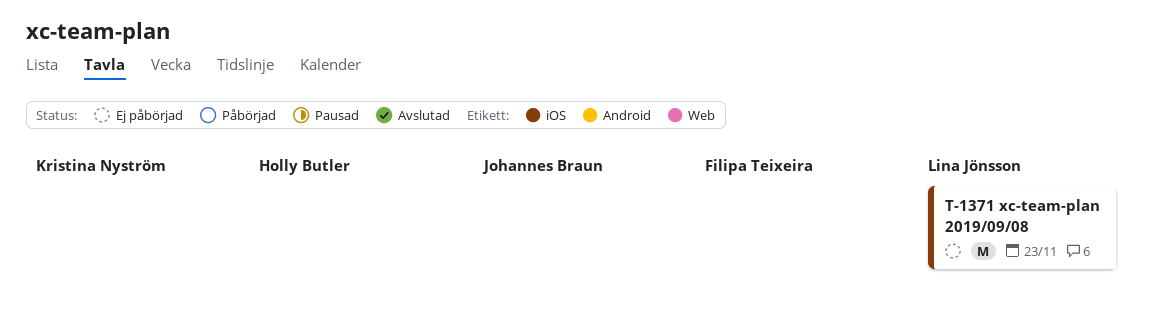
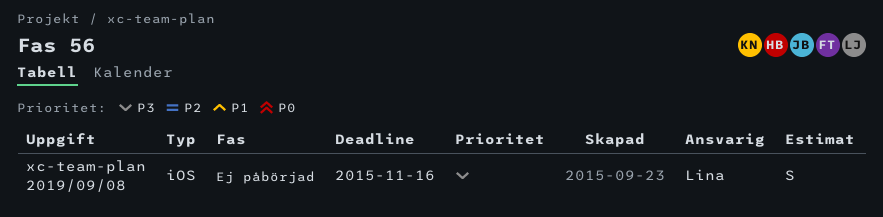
xc-team-plan 2019/09/08, estimate: M -> S
xc-team-plan 2019/09/08, due: Nov 23 -> Nov 16

